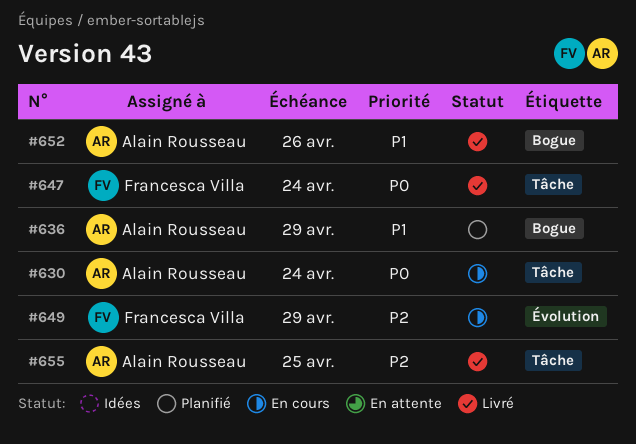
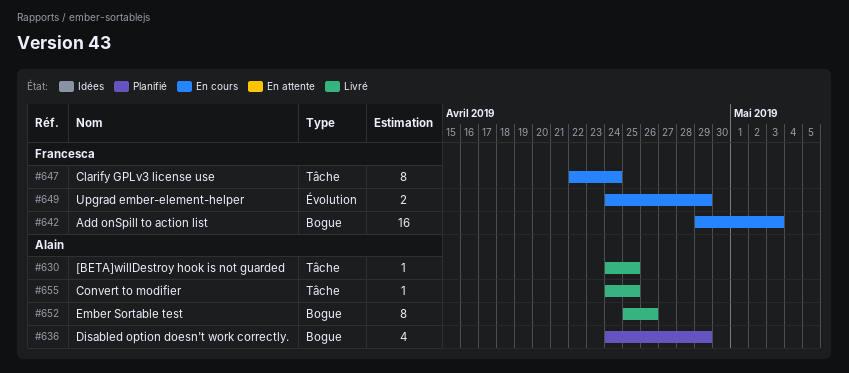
#630, status: En cours -> Livré
#630, due: Apr 24 -> Apr 25
#642: none -> present
#647, status: Livré -> En cours

